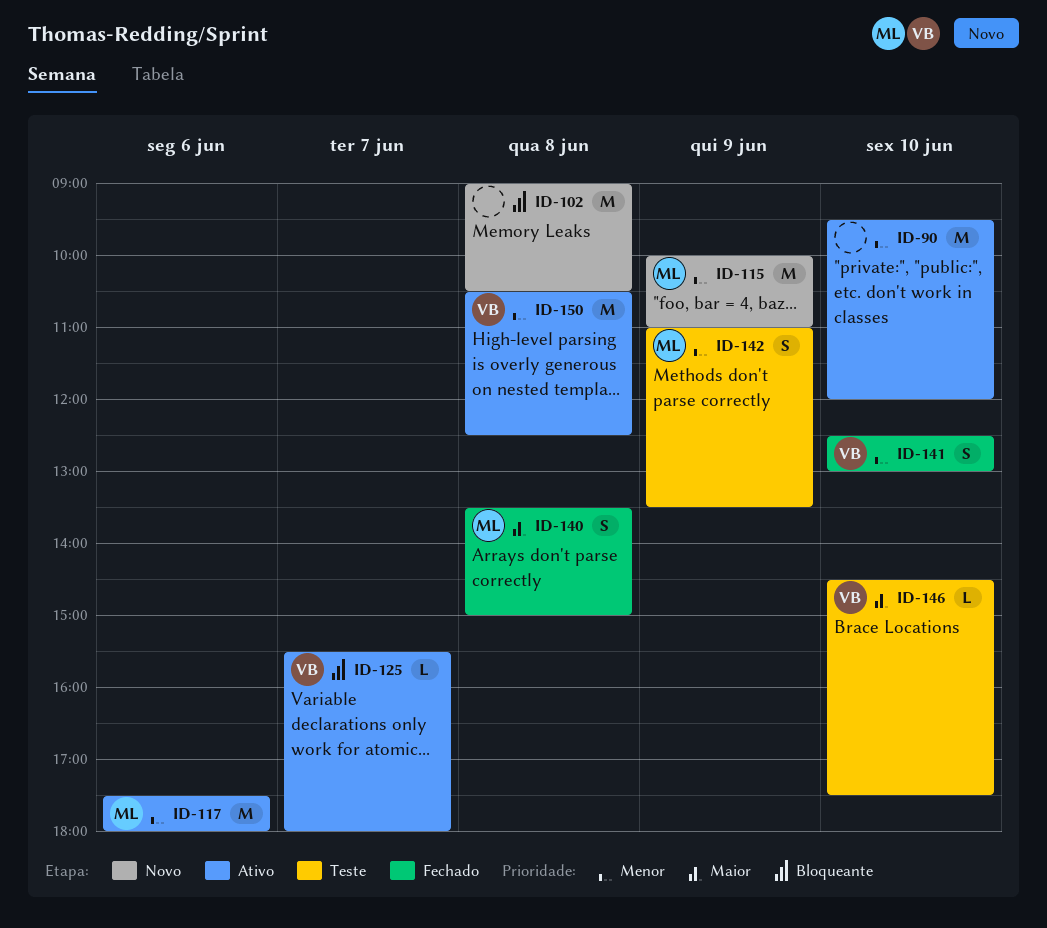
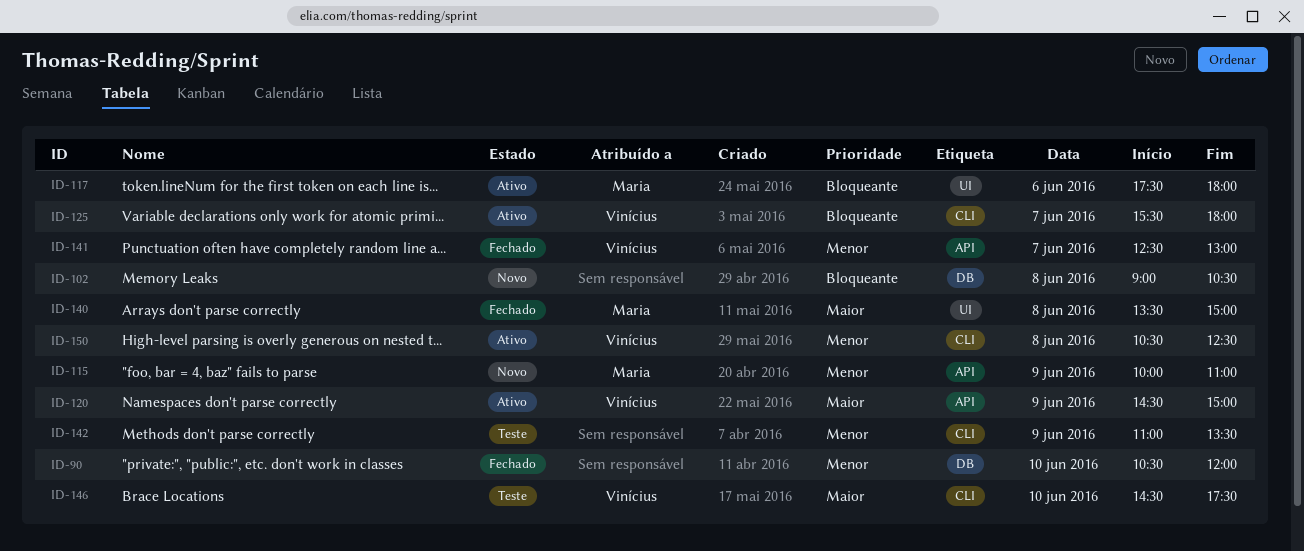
ID-90, status: Ativo -> Fechado
ID-90, begins: 09:30 -> 10:30
ID-117, priority: Menor -> Bloqueante
ID-120: none -> present
ID-141, day: Jun 10 -> Jun 7
ID-142, owner: Maria -> none

